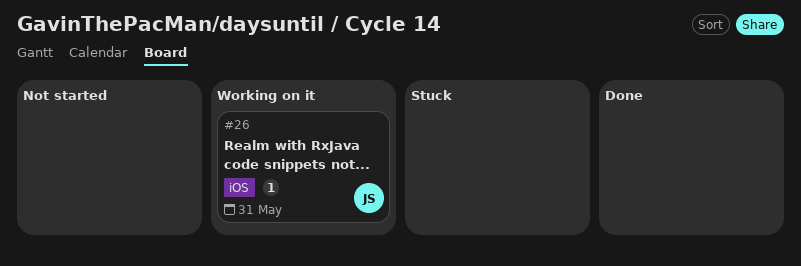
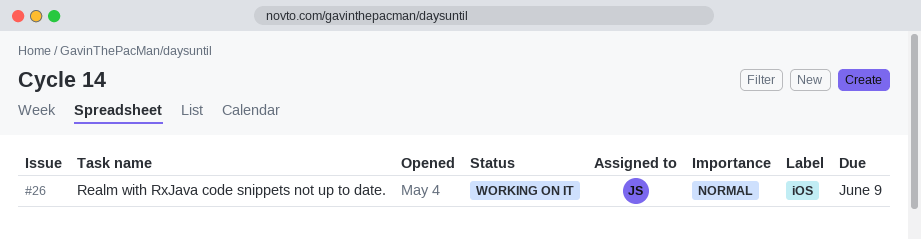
#26, due: May 31 -> Jun 9

